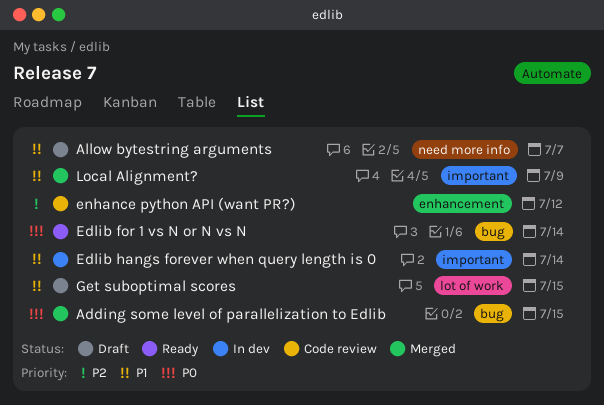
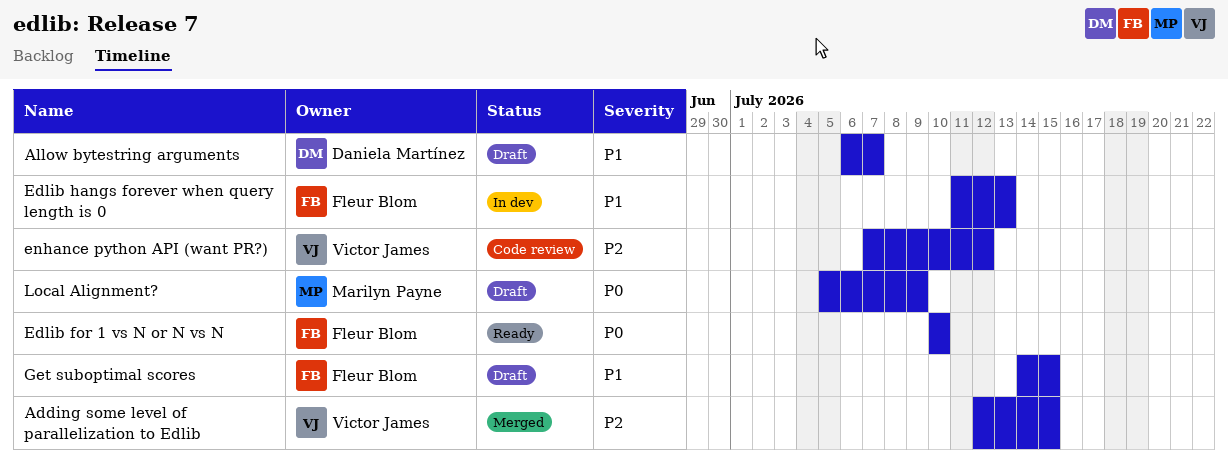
Adding some level of parallelization to Edlib, priority: P0 -> P2
Edlib for 1 vs N or N vs N, due: Jul 14 -> Jul 10
Edlib hangs forever when query length is 0, due: Jul 14 -> Jul 13
Local Alignment?, status: Merged -> Draft
Local Alignment?, priority: P1 -> P0

